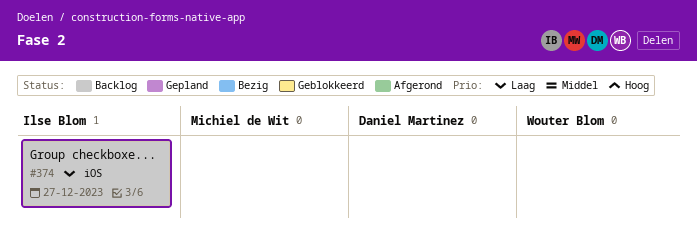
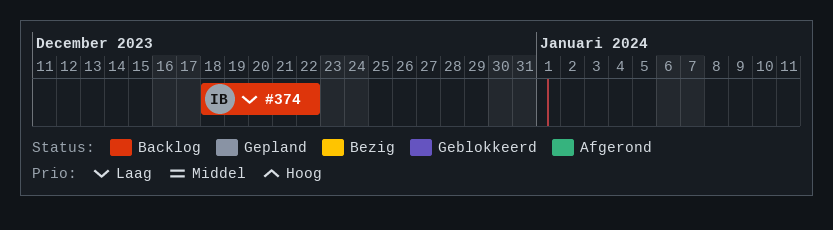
#374, due: Dec 27 -> Dec 22

